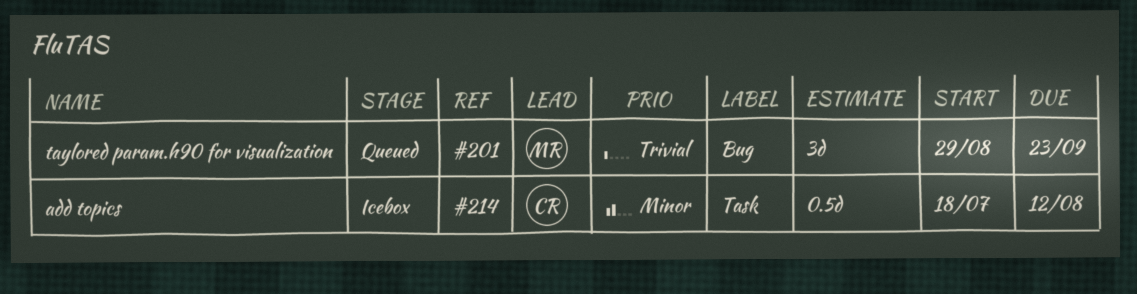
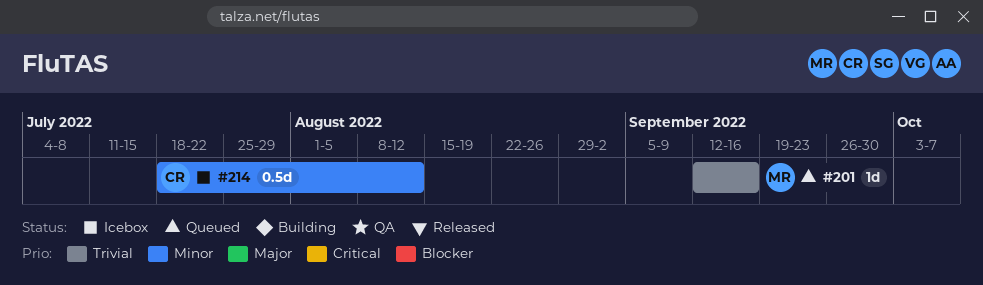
#201, estimate: 3d -> 1d
#201, start: Aug 29 -> Sep 12
#201, due: Sep 23 -> Sep 16

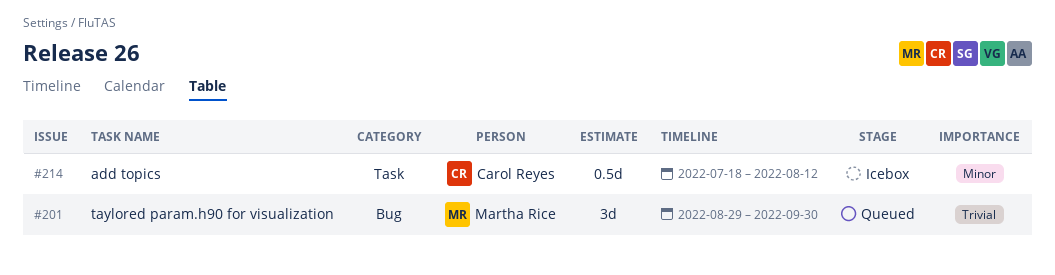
#201, estimate: 1d -> 3d
#201, start: Sep 12 -> Aug 29
#201, due: Sep 16 -> Sep 30

